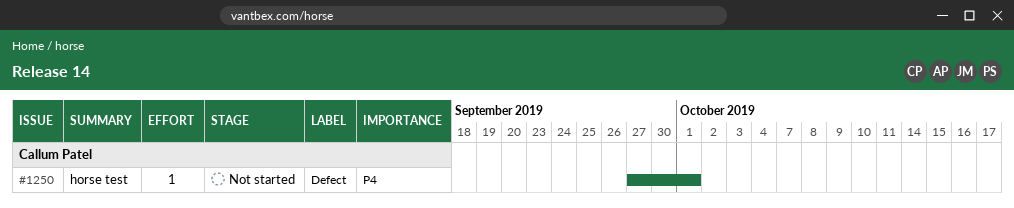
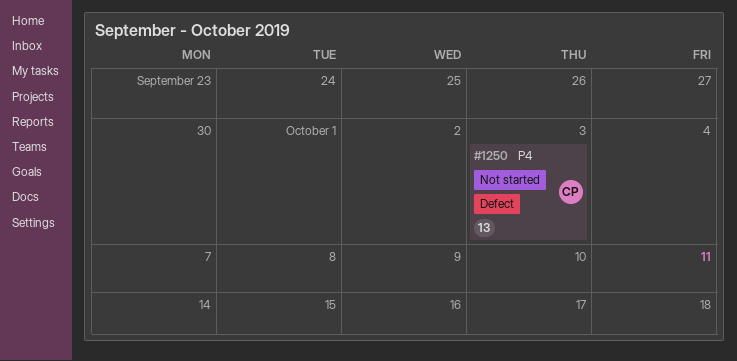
#1250, estimate: 1 -> 13
#1250, due: Oct 1 -> Oct 3

